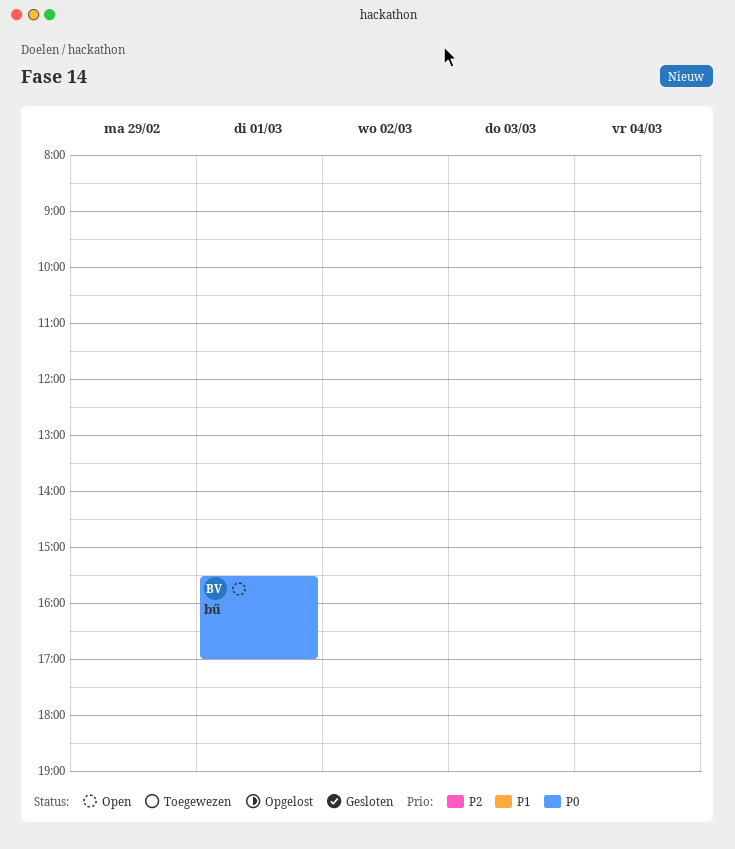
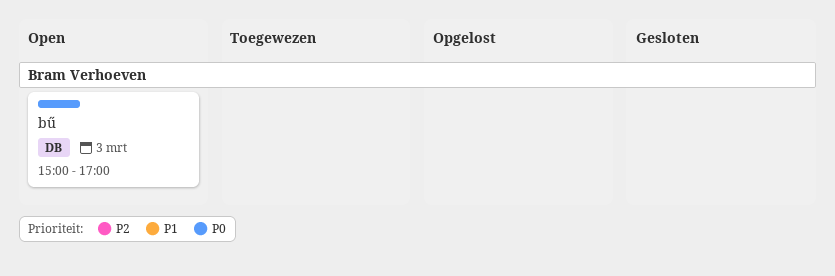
bű, day: Mar 1 -> Mar 3
bű, begins: 15:30 -> 15:00

